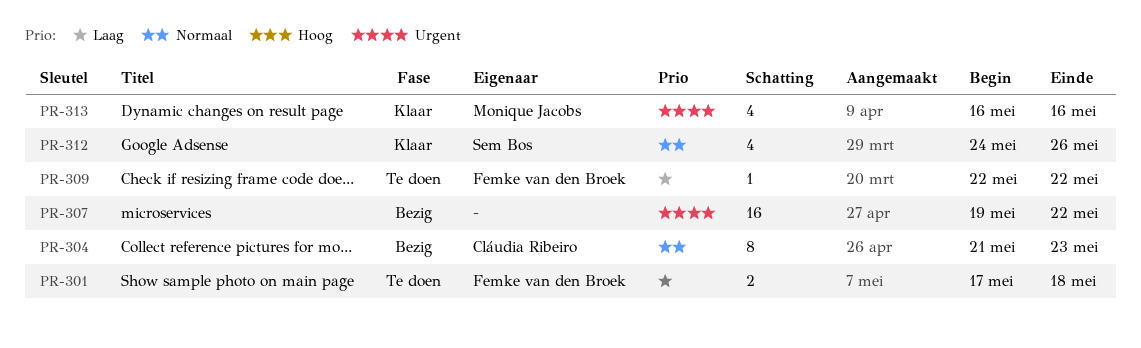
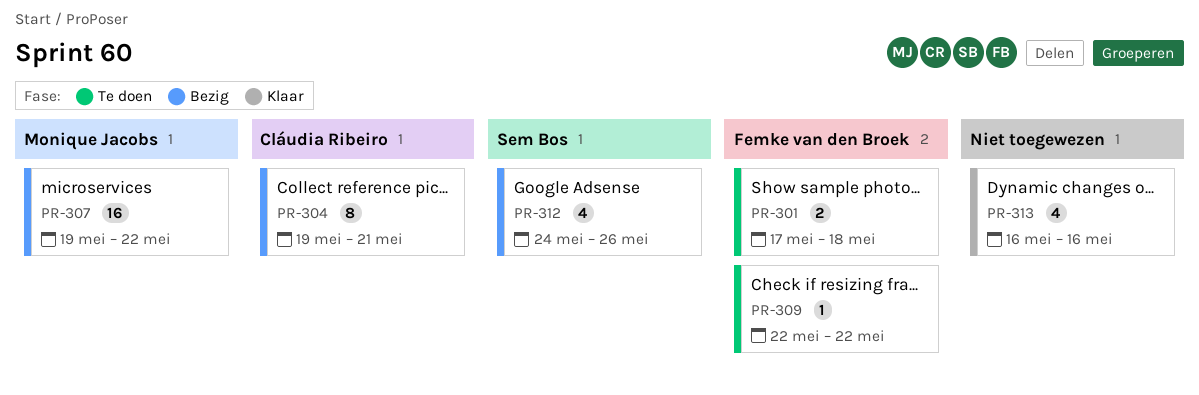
PR-304, start: May 21 -> May 19
PR-304, due: May 23 -> May 21
PR-307, owner: none -> Monique Jacobs
PR-312, status: Klaar -> Bezig
PR-313, owner: Monique Jacobs -> none

